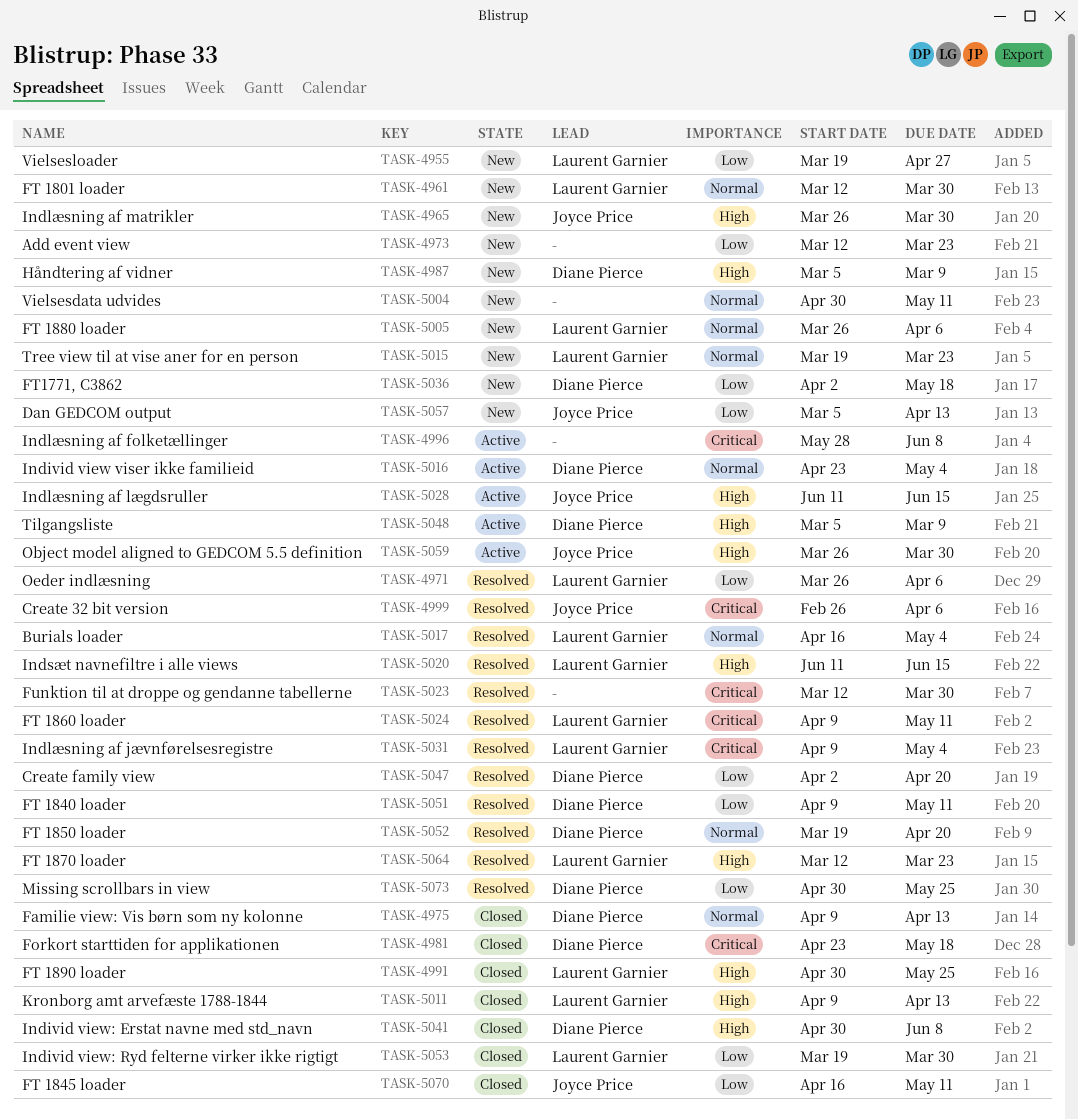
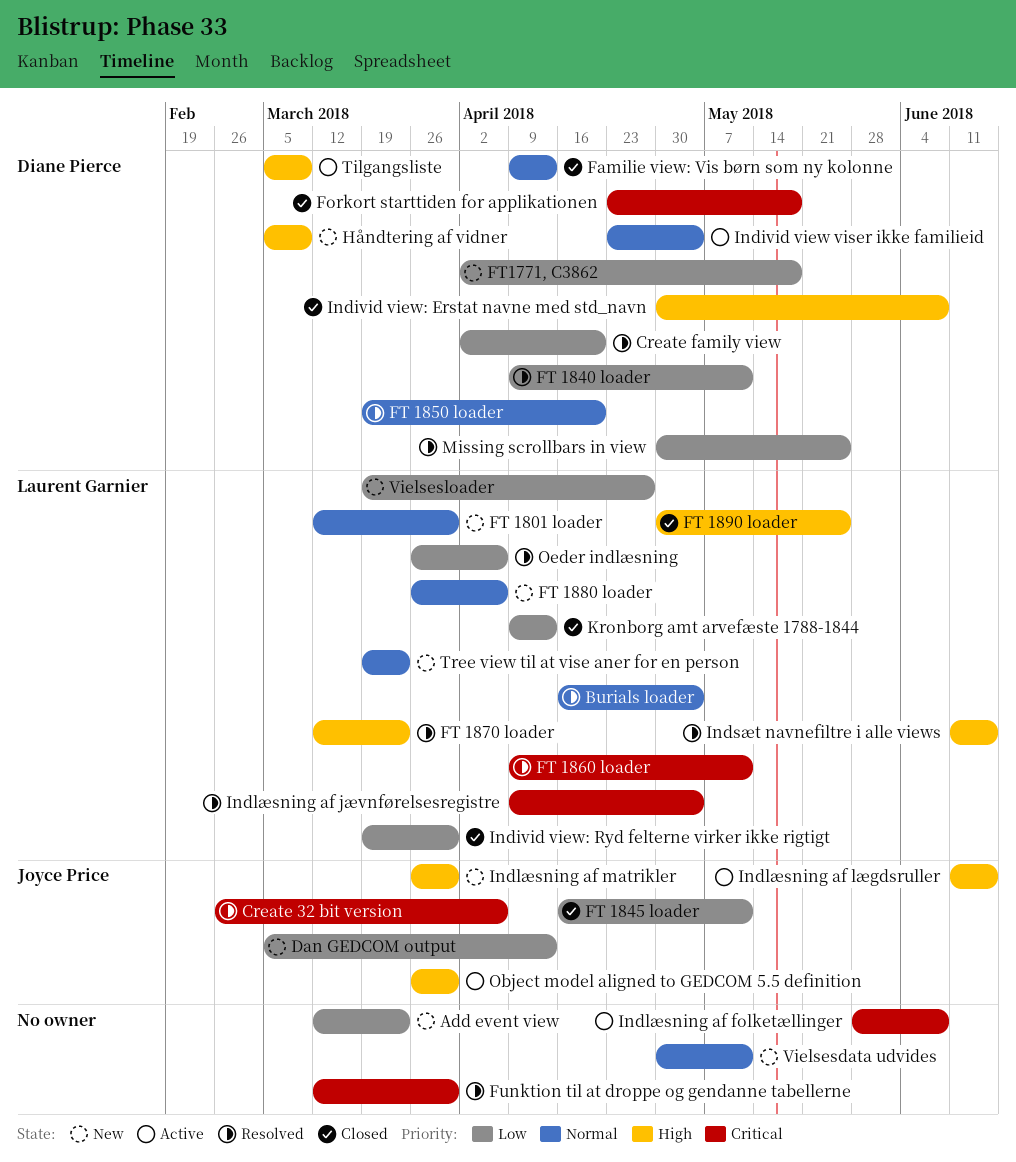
Kronborg amt arvefæste 1788-1844, priority: High -> Low

